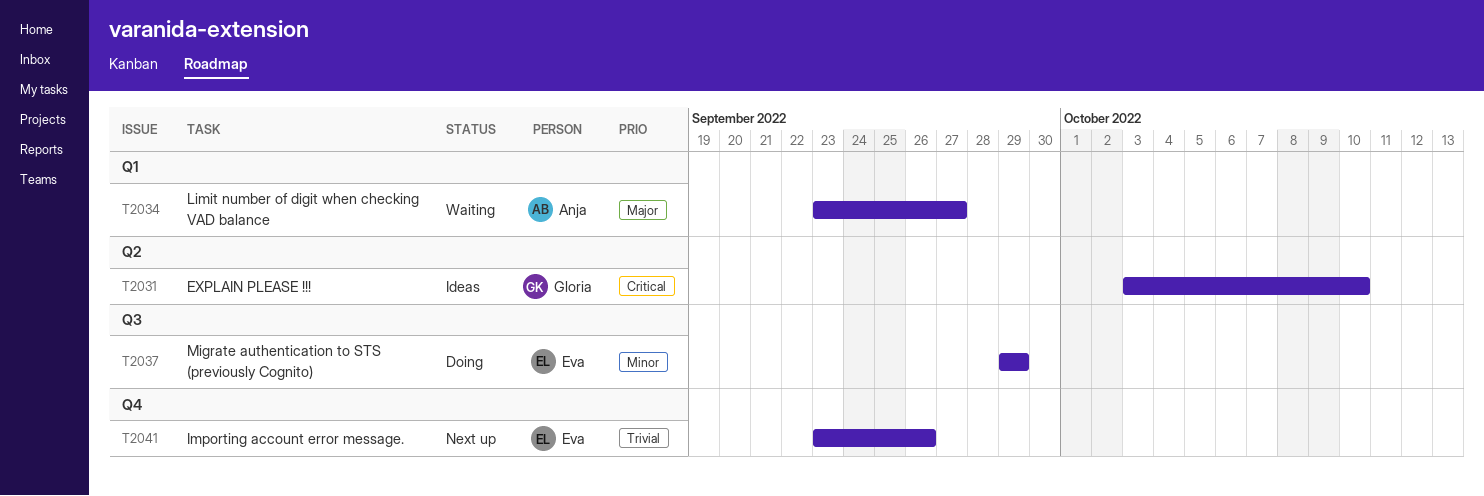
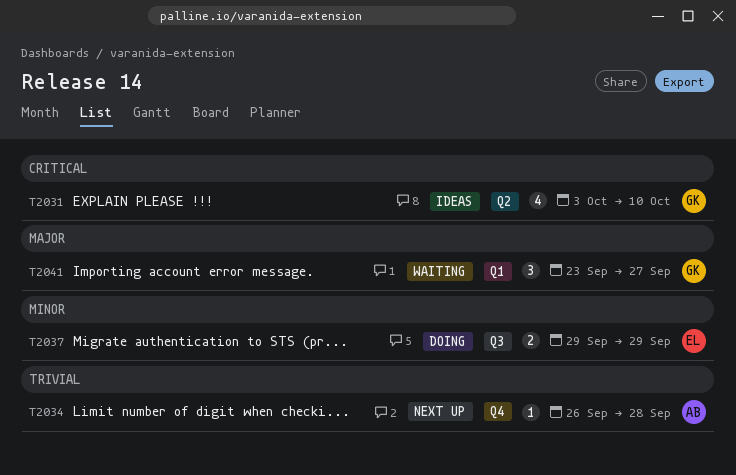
T2034, status: Waiting -> Next up
T2034, priority: Major -> Trivial
T2034, label: Q1 -> Q4
T2034, start: Sep 23 -> Sep 26
T2034, due: Sep 27 -> Sep 28
T2041, status: Next up -> Waiting
T2041, owner: Eva -> Gloria
T2041, priority: Trivial -> Major
T2041, label: Q4 -> Q1
T2041, due: Sep 26 -> Sep 27

